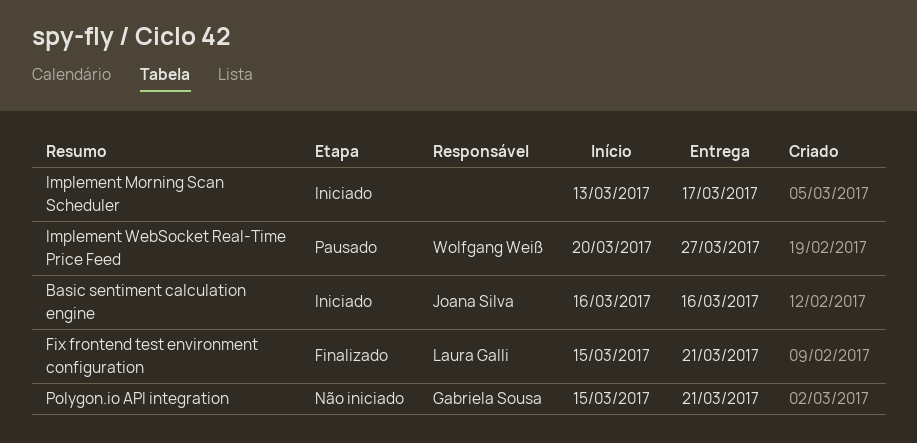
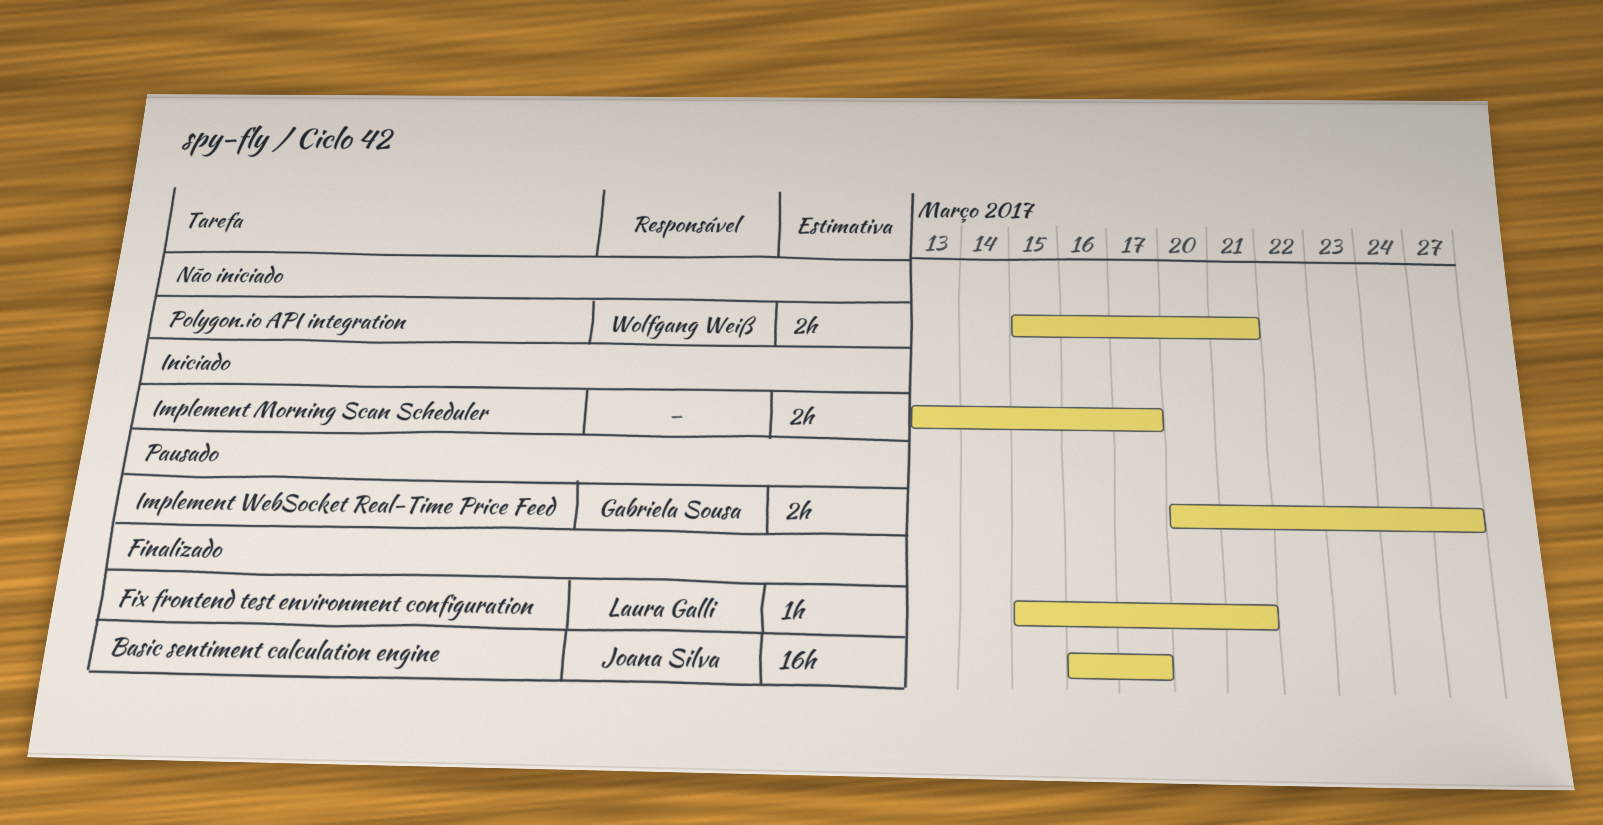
Basic sentiment calculation engine, status: Iniciado -> Finalizado
Basic sentiment calculation engine, due: Mar 16 -> Mar 17
Implement WebSocket Real-Time Price Feed, owner: Wolfgang Weiß -> Gabriela Sousa
Polygon.io API integration, owner: Gabriela Sousa -> Wolfgang Weiß

